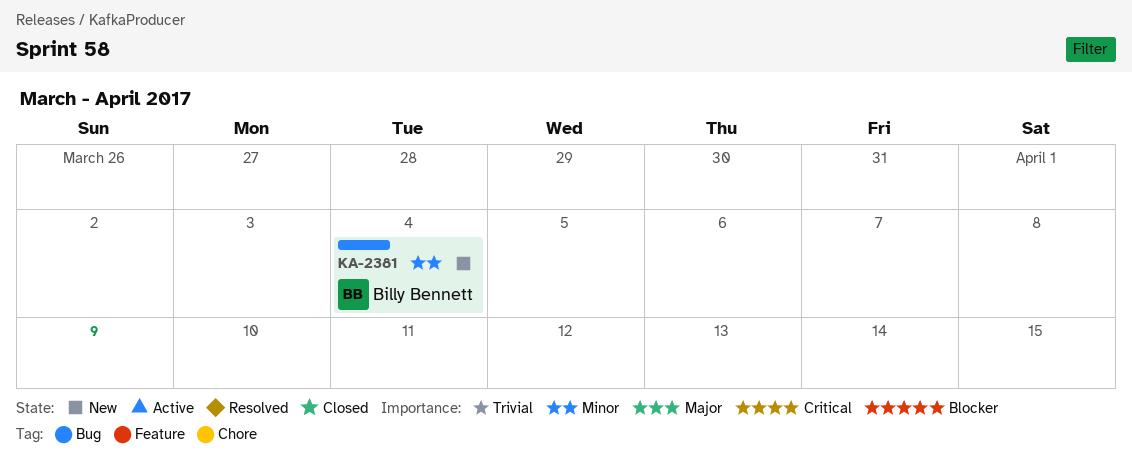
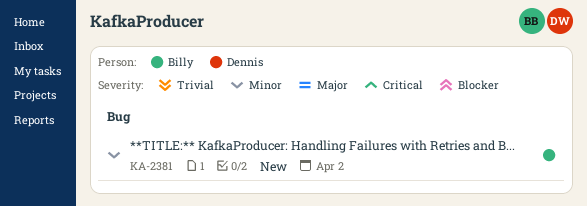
KA-2381, due: Apr 4 -> Apr 2

